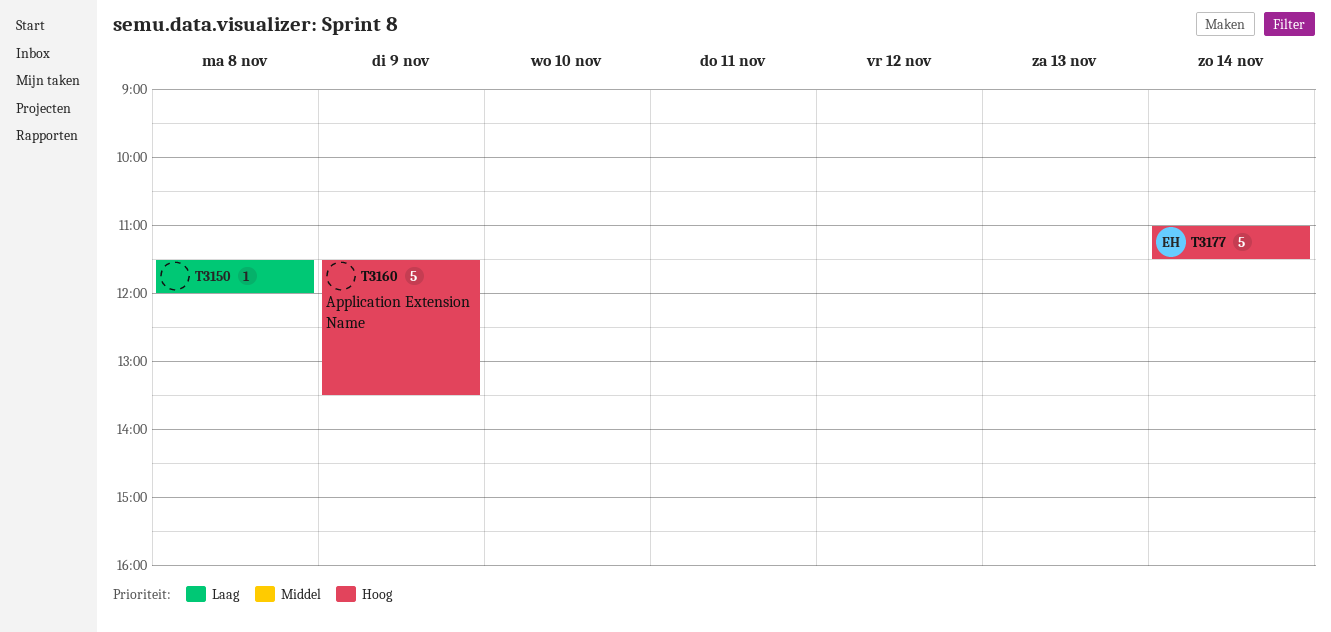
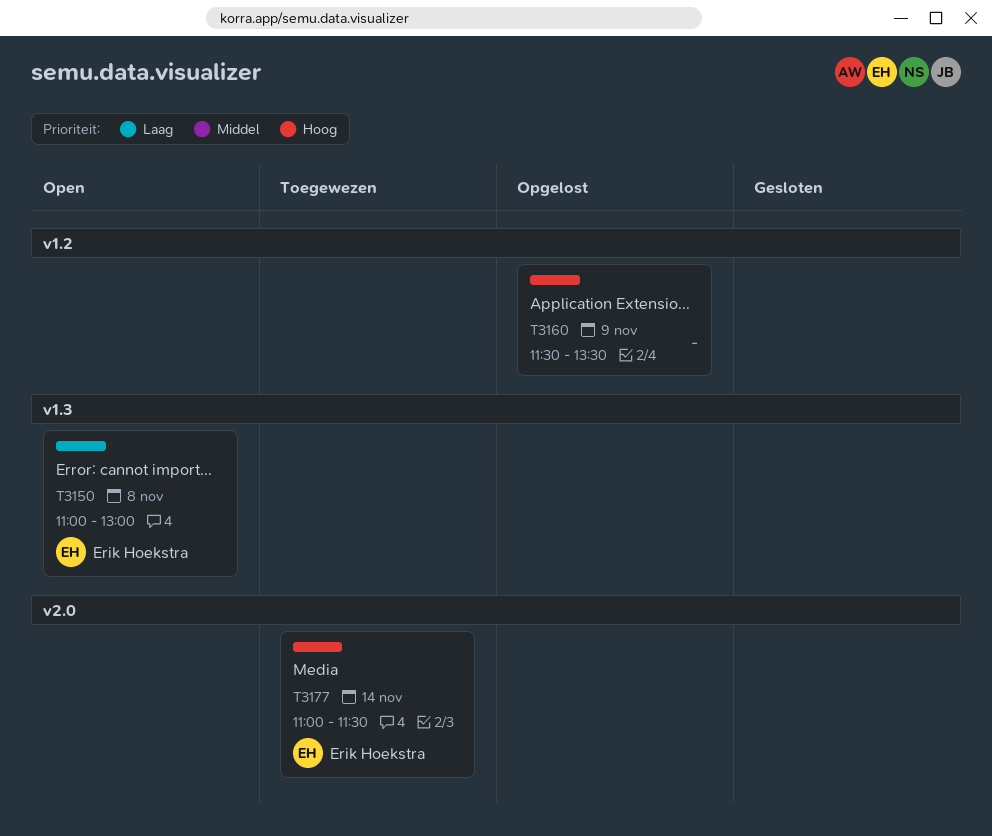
T3150, owner: none -> Erik Hoekstra
T3150, begins: 11:30 -> 11:00
T3150, ends: 12:00 -> 13:00

